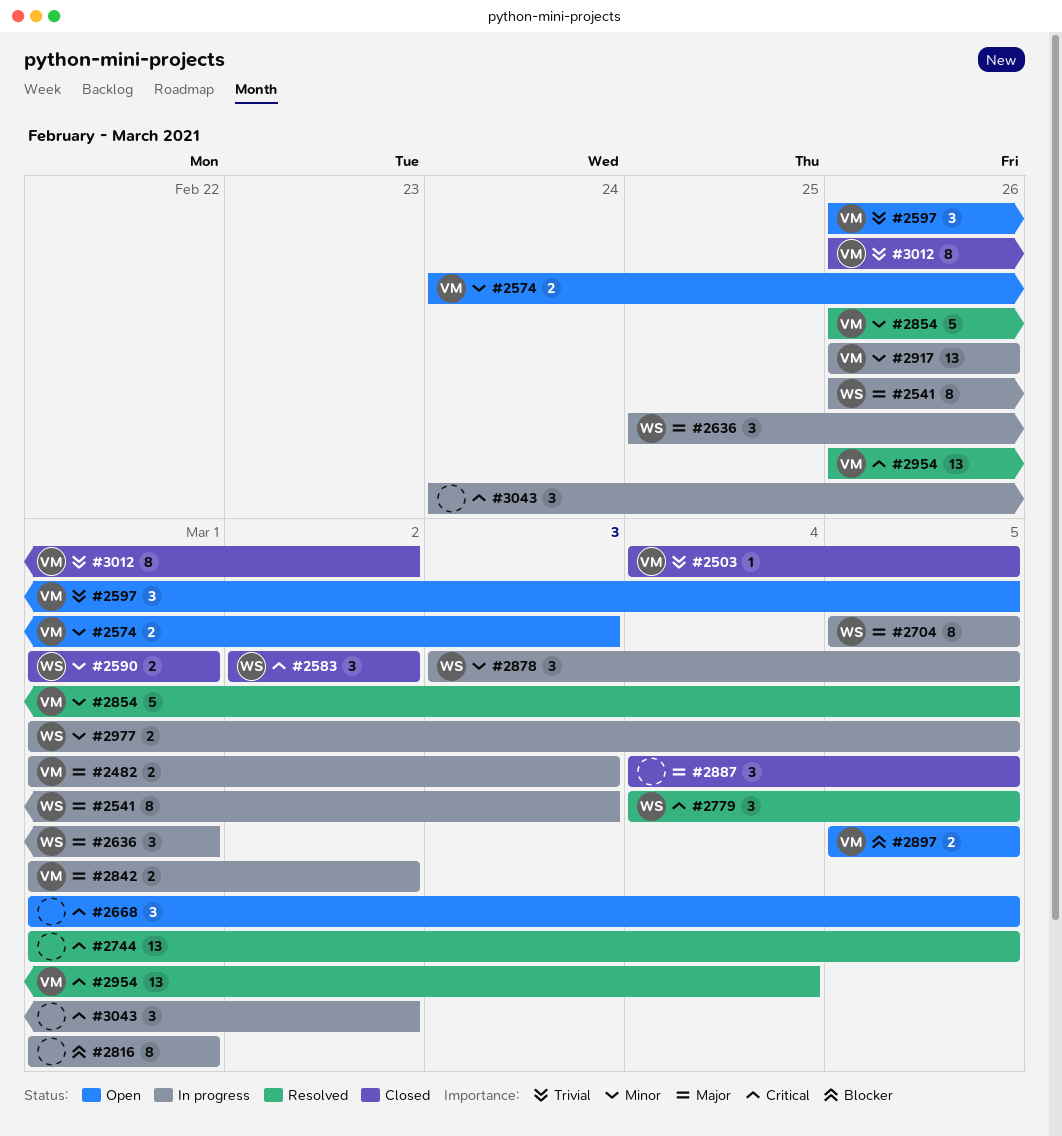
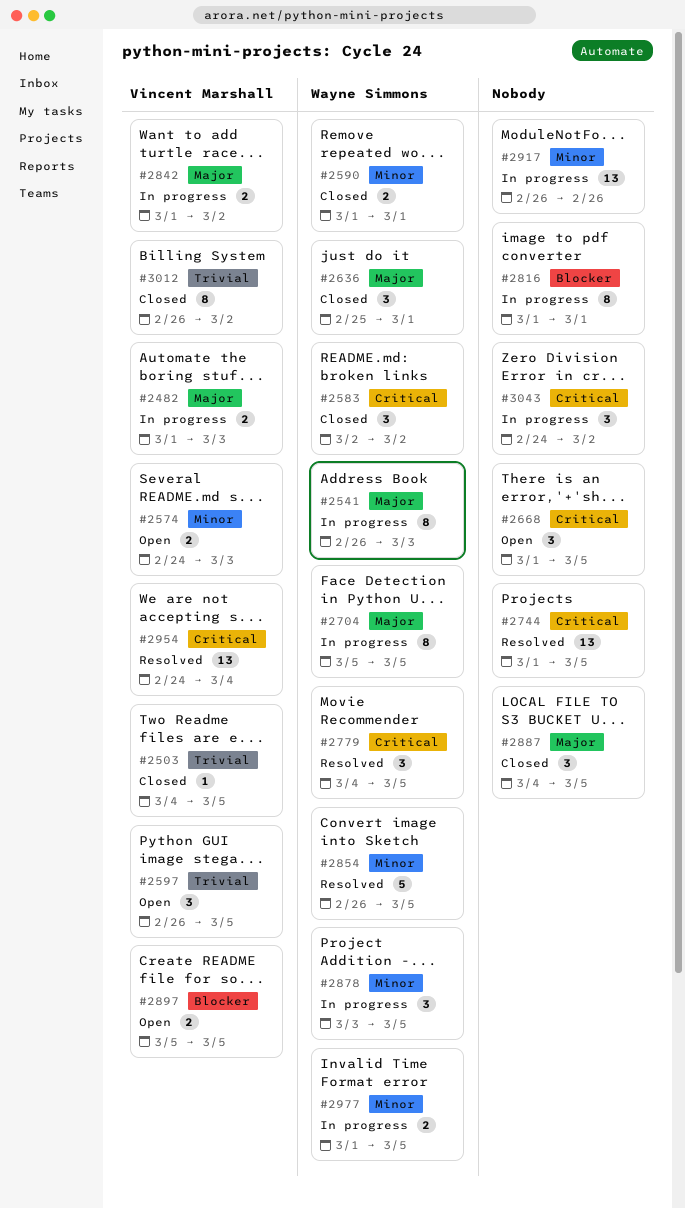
#2636, status: In progress -> Closed
#2854, owner: Vincent Marshall -> Wayne Simmons
#2917, owner: Vincent Marshall -> none
#2954, start: Feb 26 -> Feb 24

